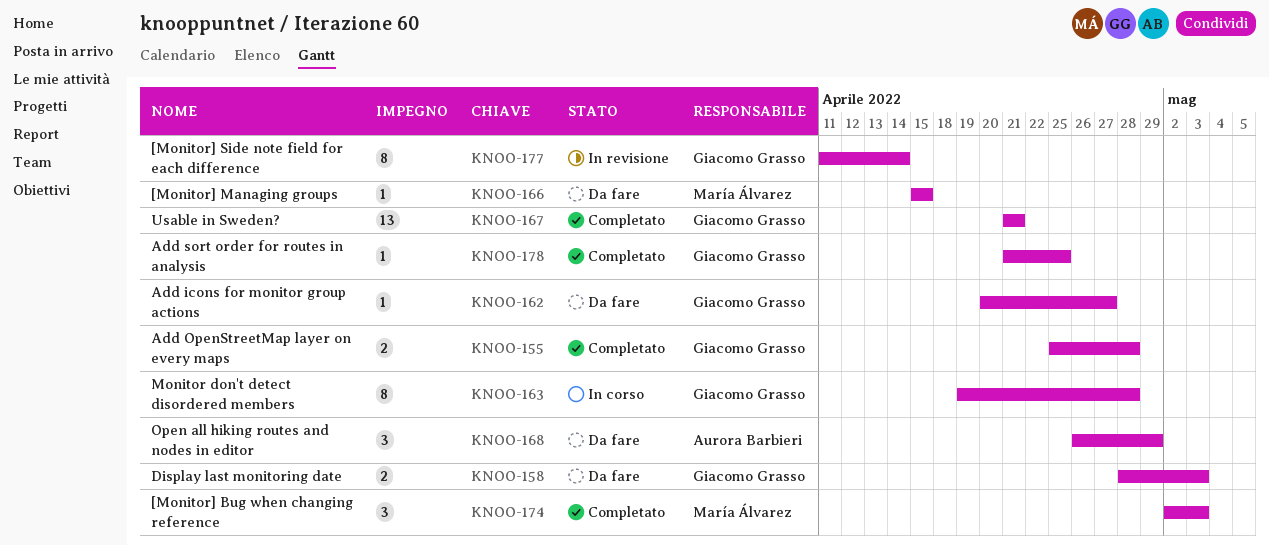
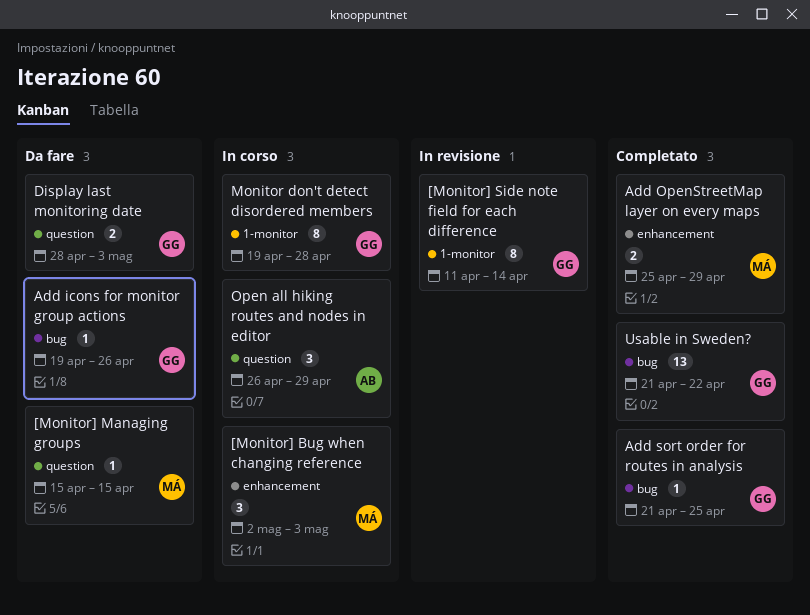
[Monitor] Bug when changing reference, status: Completato -> In corso
Add icons for monitor group actions, start: Apr 20 -> Apr 19
Add icons for monitor group actions, due: Apr 27 -> Apr 26
Add OpenStreetMap layer on every maps, owner: Giacomo Grasso -> María Álvarez
Add OpenStreetMap layer on every maps, due: Apr 28 -> Apr 29
Open all hiking routes and nodes in editor, status: Da fare -> In corso
Usable in Sweden?, due: Apr 21 -> Apr 22

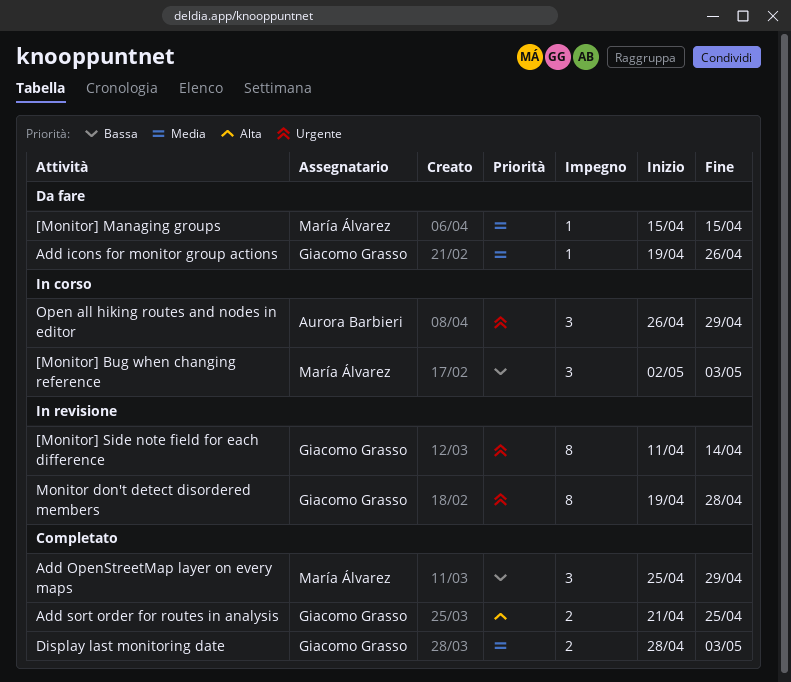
Add OpenStreetMap layer on every maps, estimate: 2 -> 3
Add sort order for routes in analysis, estimate: 1 -> 2
Display last monitoring date, status: Da fare -> Completato
Monitor don't detect disordered members, status: In corso -> In revisione
Usable in Sweden?: present -> none

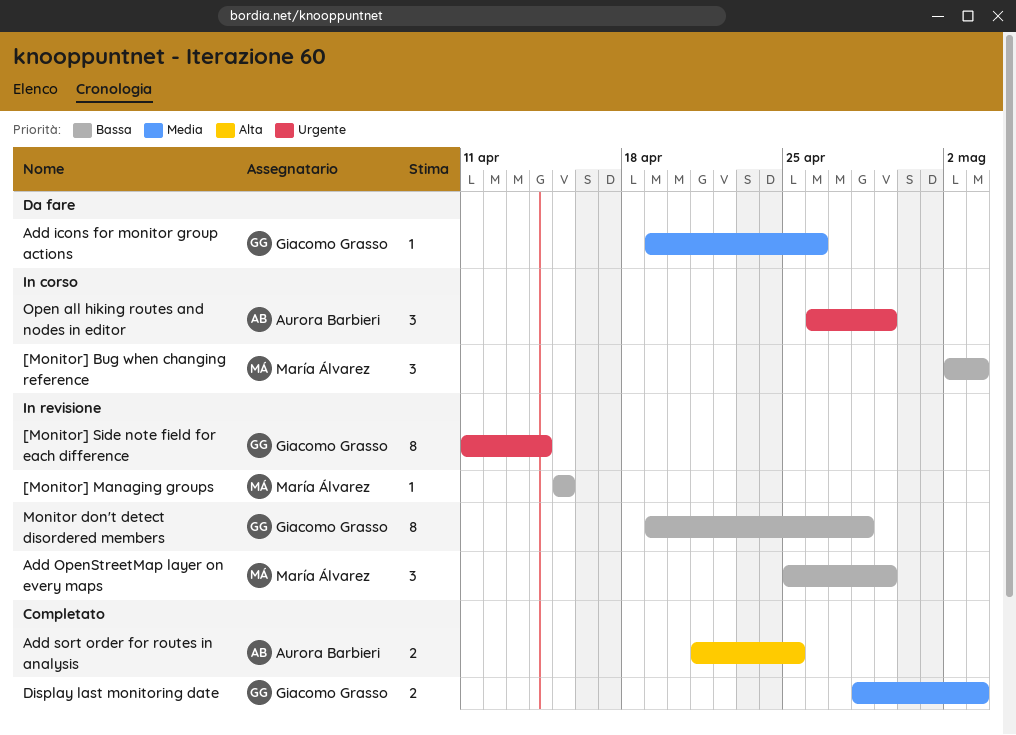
[Monitor] Managing groups, status: Da fare -> In revisione
[Monitor] Managing groups, priority: Media -> Bassa
Add OpenStreetMap layer on every maps, status: Completato -> In revisione
Add sort order for routes in analysis, owner: Giacomo Grasso -> Aurora Barbieri
Monitor don't detect disordered members, priority: Urgente -> Bassa

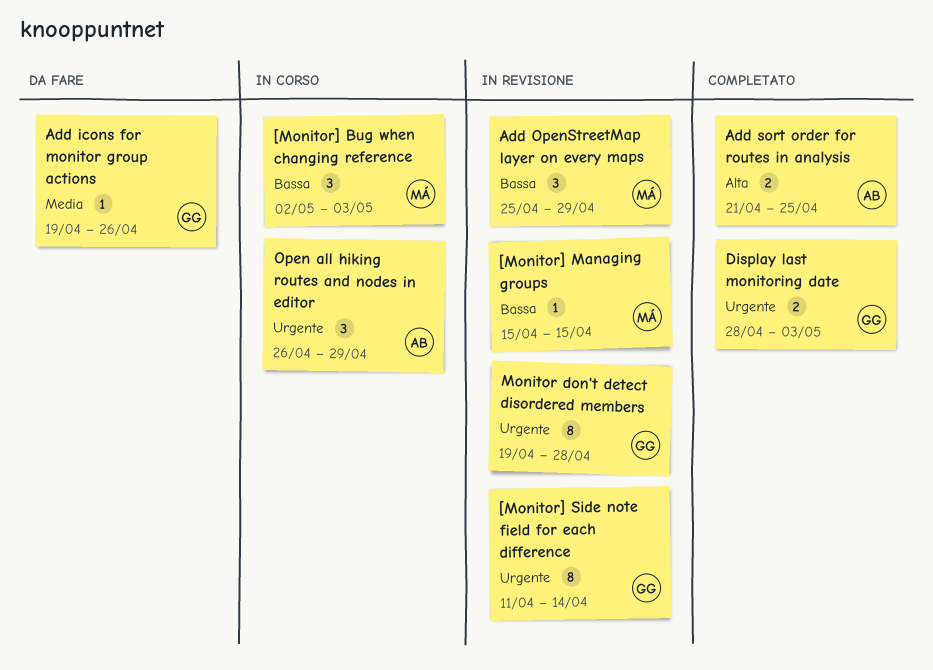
Display last monitoring date, priority: Media -> Urgente
Monitor don't detect disordered members, priority: Bassa -> Urgente

